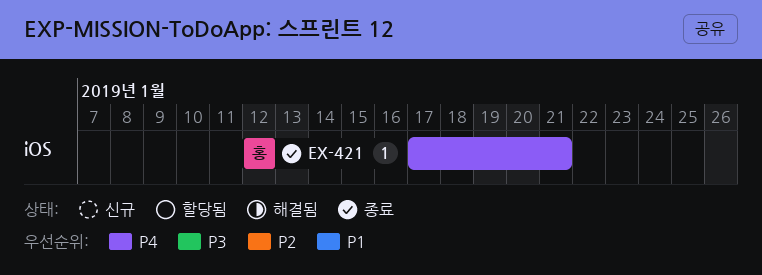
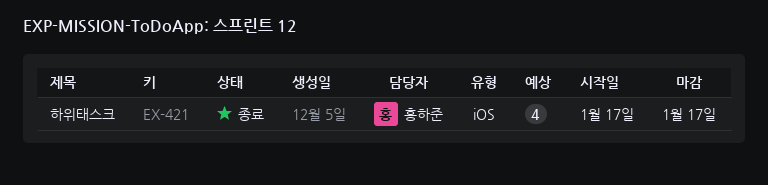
EX-421, estimate: 1 -> 4
EX-421, due: Jan 21 -> Jan 17

